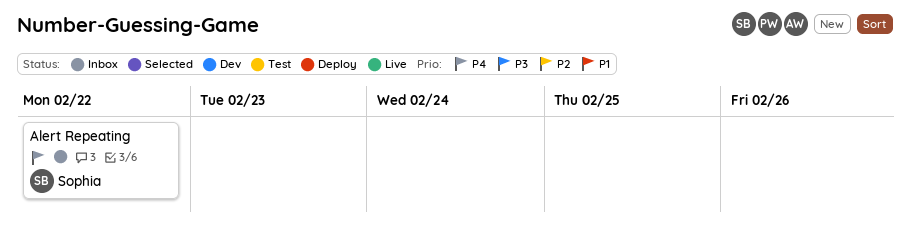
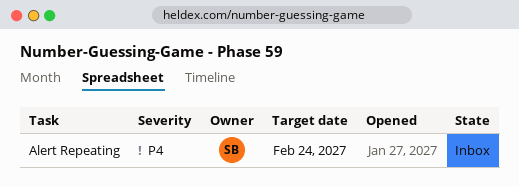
Alert Repeating, due: Feb 22 -> Feb 24

